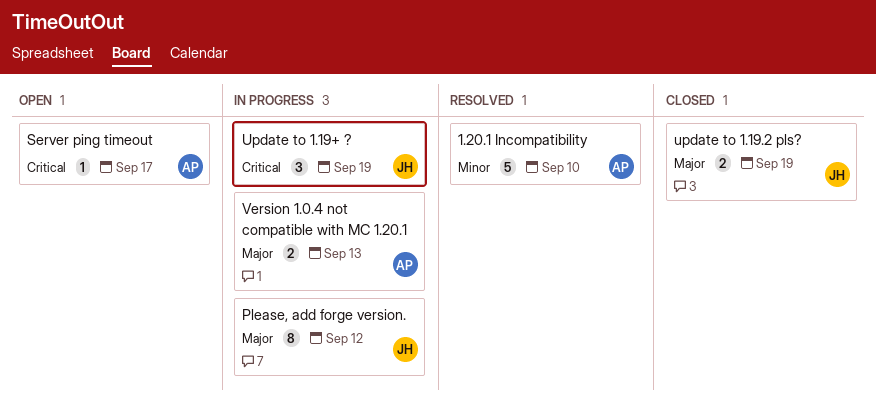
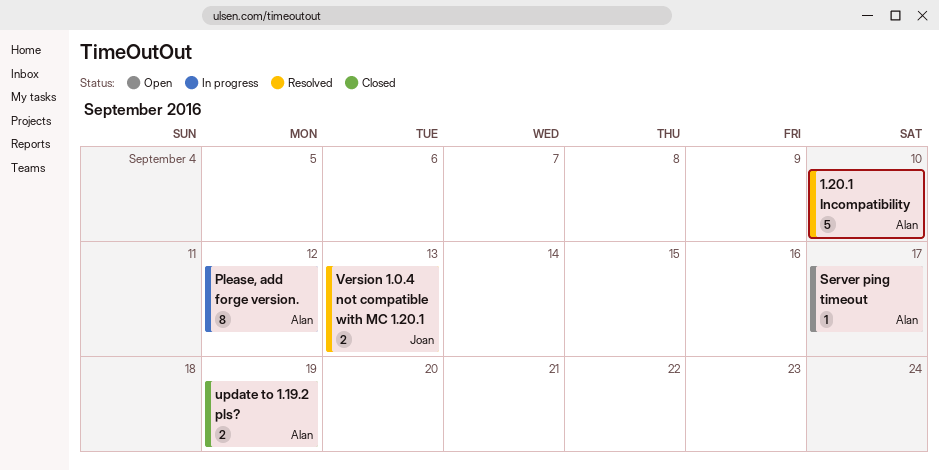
Please, add forge version., owner: Joan -> Alan
Update to 1.19+ ?: present -> none
update to 1.19.2 pls?, owner: Joan -> Alan
Version 1.0.4 not compatible with MC 1.20.1, status: In progress -> Resolved
Version 1.0.4 not compatible with MC 1.20.1, owner: Alan -> Joan

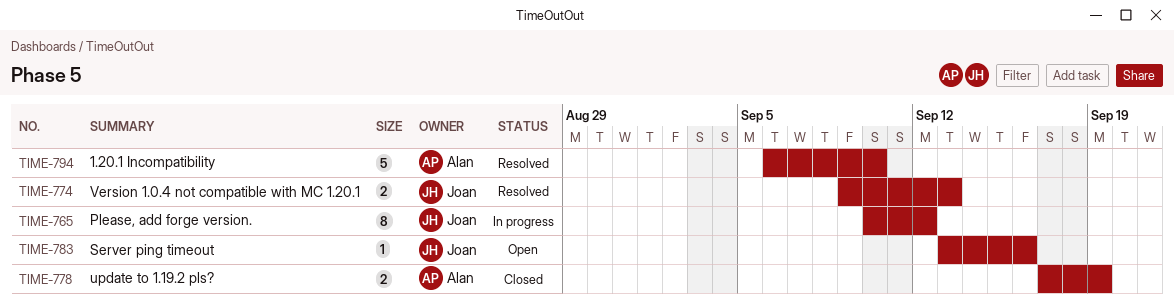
Please, add forge version., owner: Alan -> Joan
Server ping timeout, owner: Alan -> Joan
Server ping timeout, due: Sep 17 -> Sep 16

